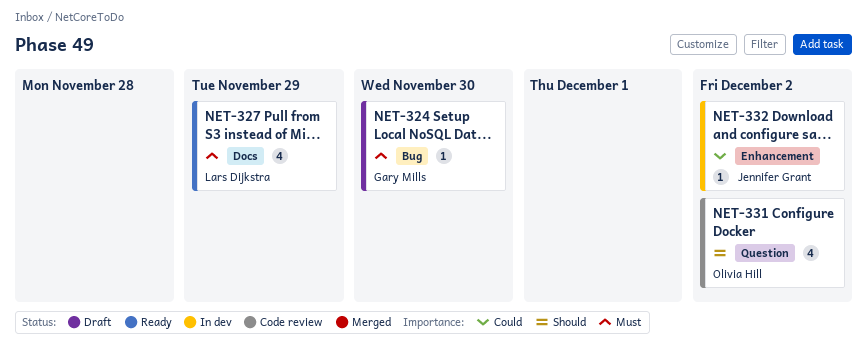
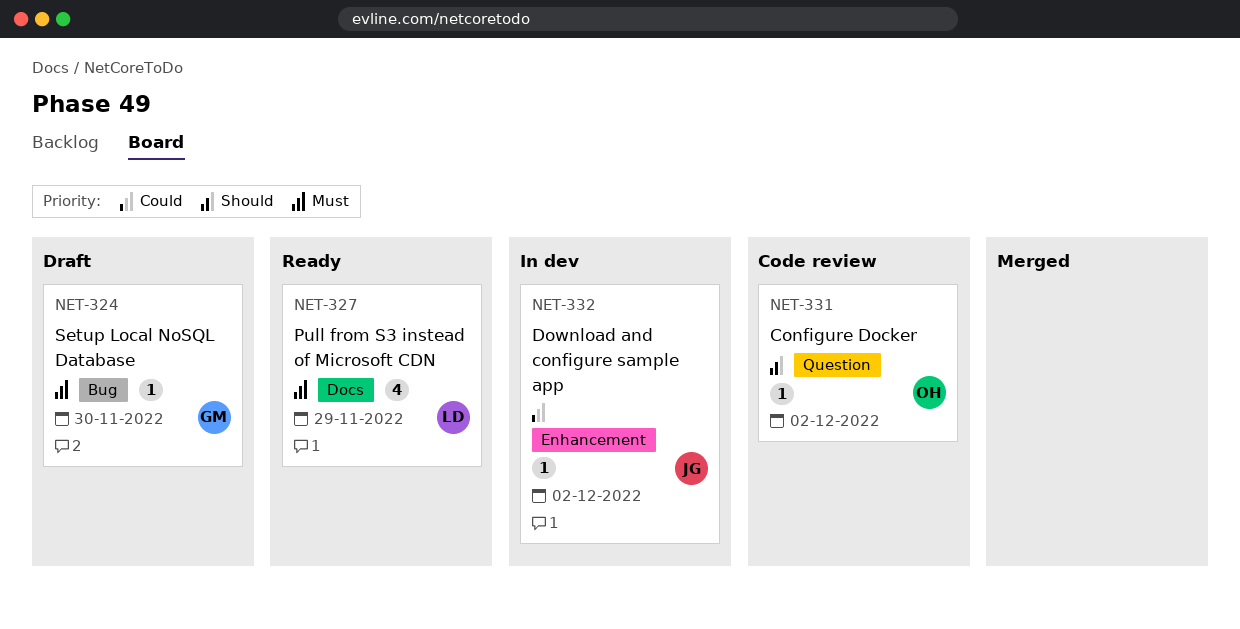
NET-331, estimate: 4 -> 1

